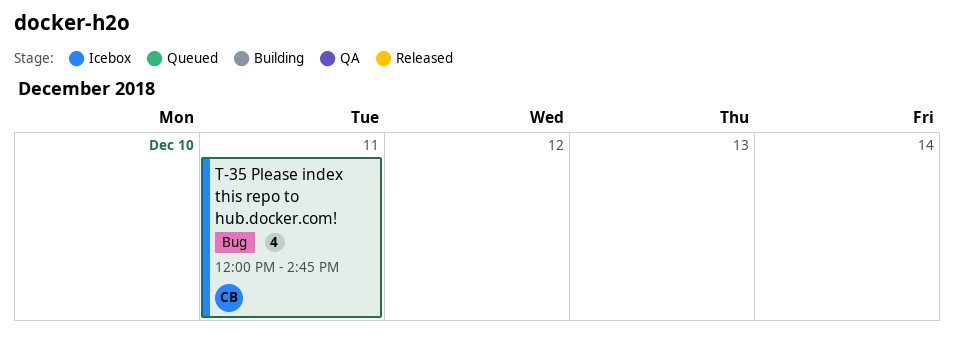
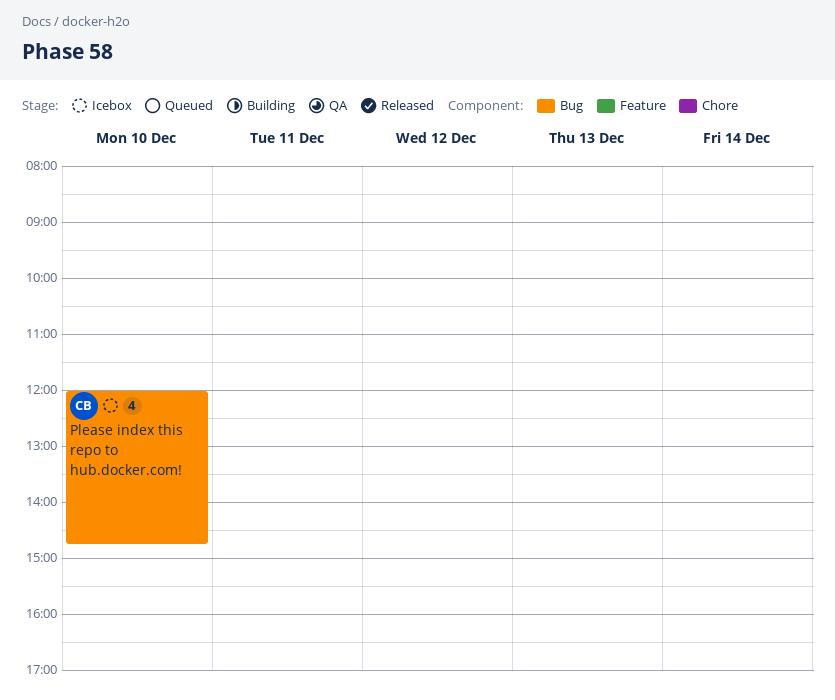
Please index this repo to hub.docker.com!, day: Dec 11 -> Dec 10

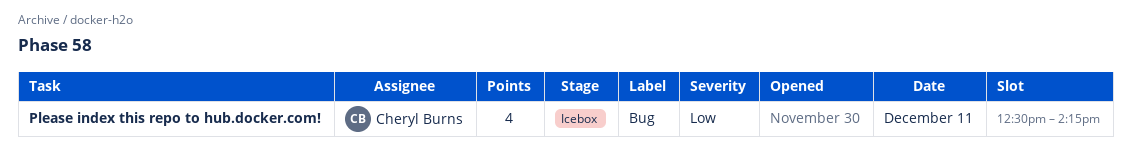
Please index this repo to hub.docker.com!, day: Dec 10 -> Dec 11
Please index this repo to hub.docker.com!, begins: 12:00 -> 12:30
Please index this repo to hub.docker.com!, ends: 14:45 -> 14:15

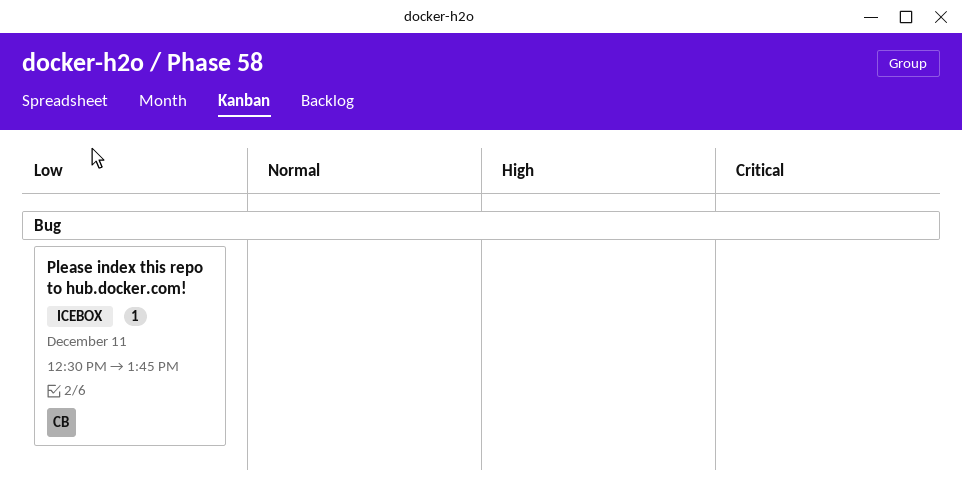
Please index this repo to hub.docker.com!, estimate: 4 -> 1
Please index this repo to hub.docker.com!, ends: 14:15 -> 13:45

